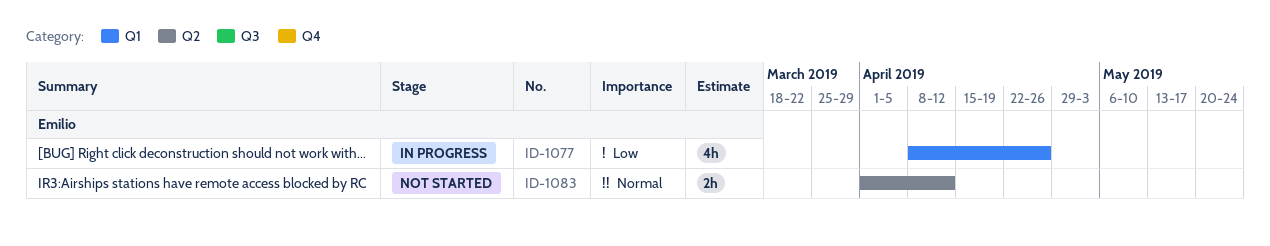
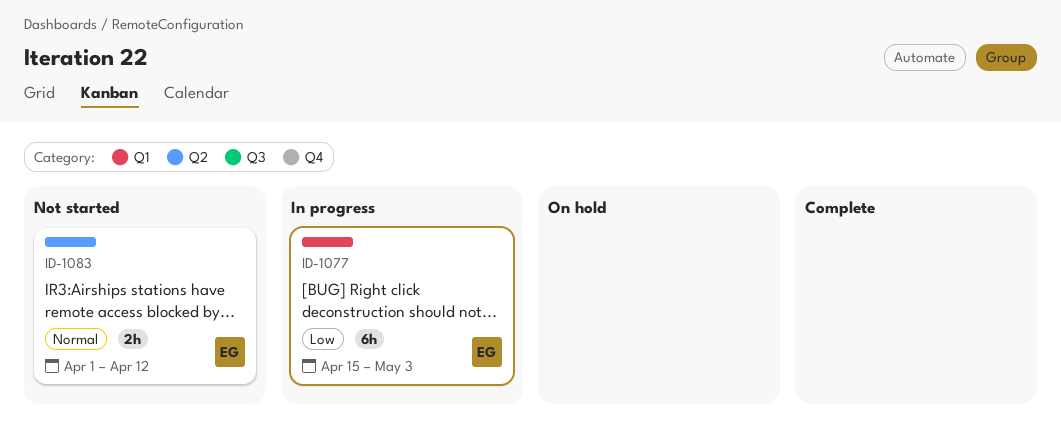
ID-1077, estimate: 4h -> 6h
ID-1077, start: Apr 8 -> Apr 15
ID-1077, due: Apr 26 -> May 3

